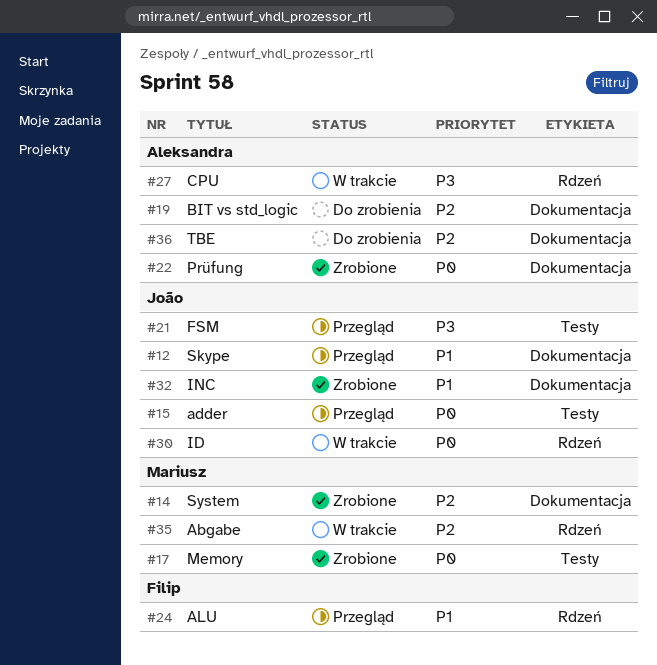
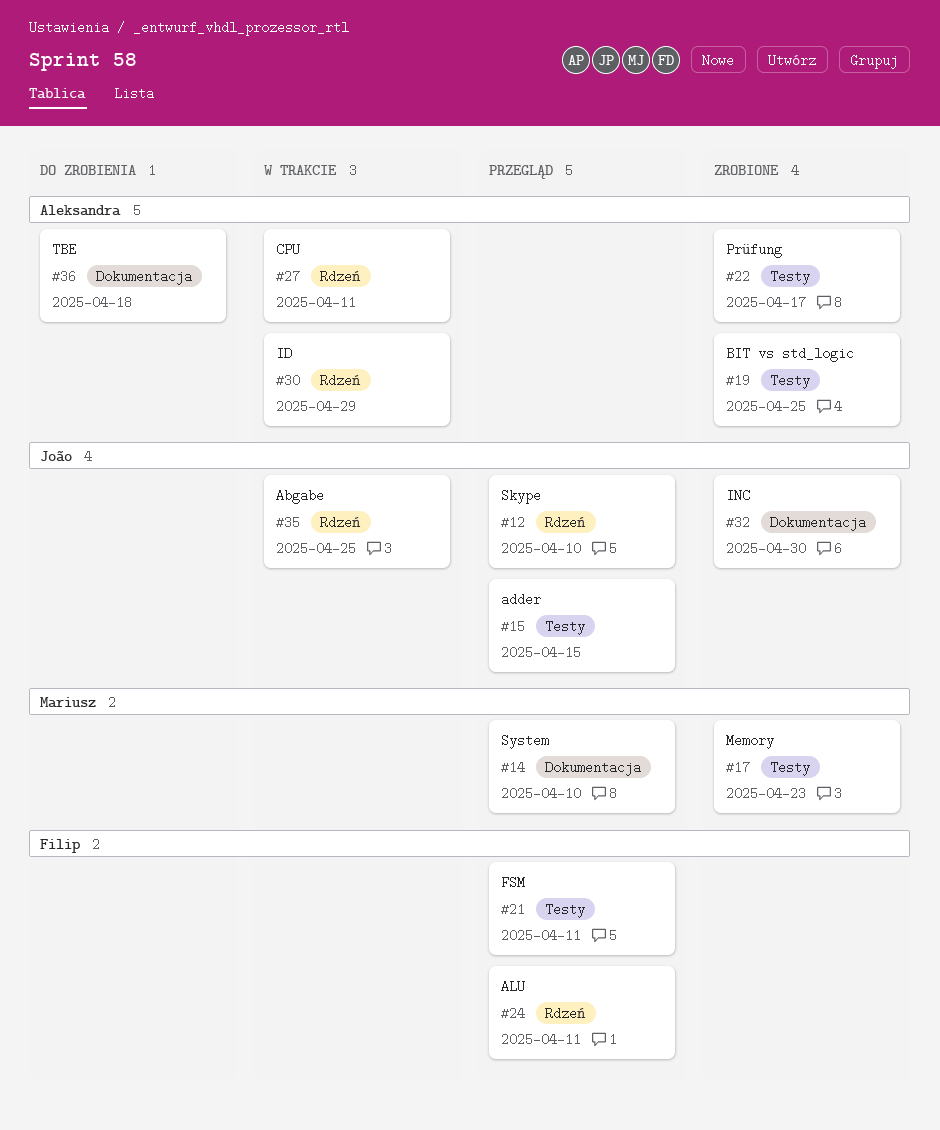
#12, label: Dokumentacja -> Rdzeń
#14, status: Zrobione -> Przegląd
#19, status: Do zrobienia -> Zrobione
#19, label: Dokumentacja -> Testy
#21, owner: João -> Filip
#22, label: Dokumentacja -> Testy
#30, owner: João -> Aleksandra
#35, owner: Mariusz -> João

